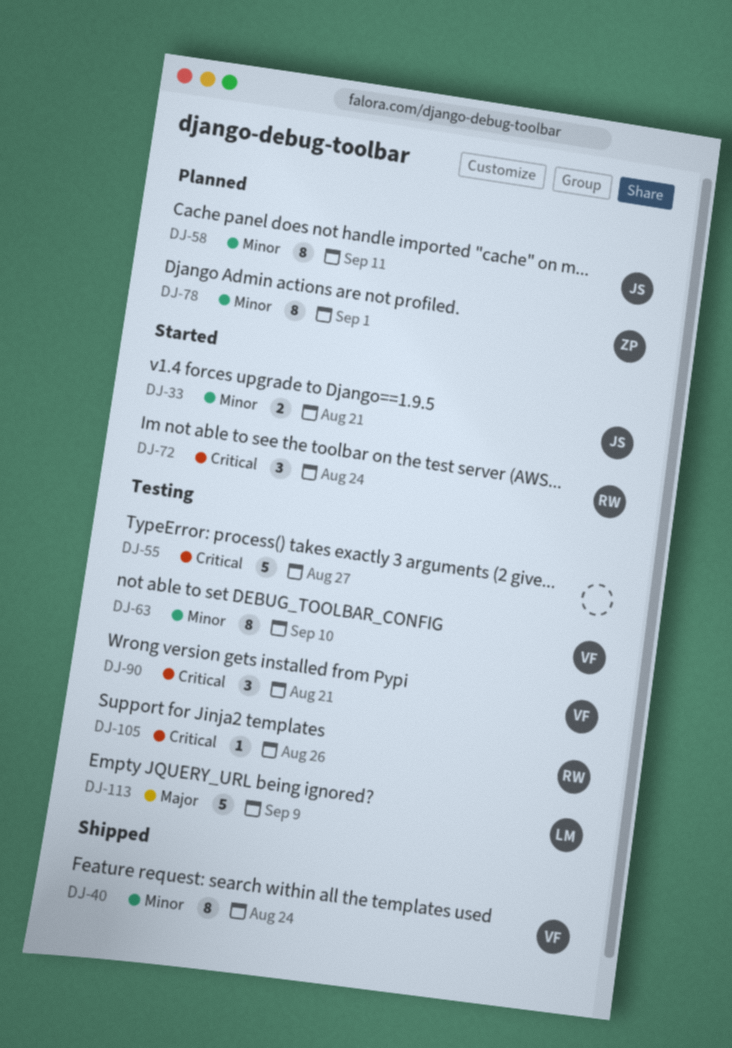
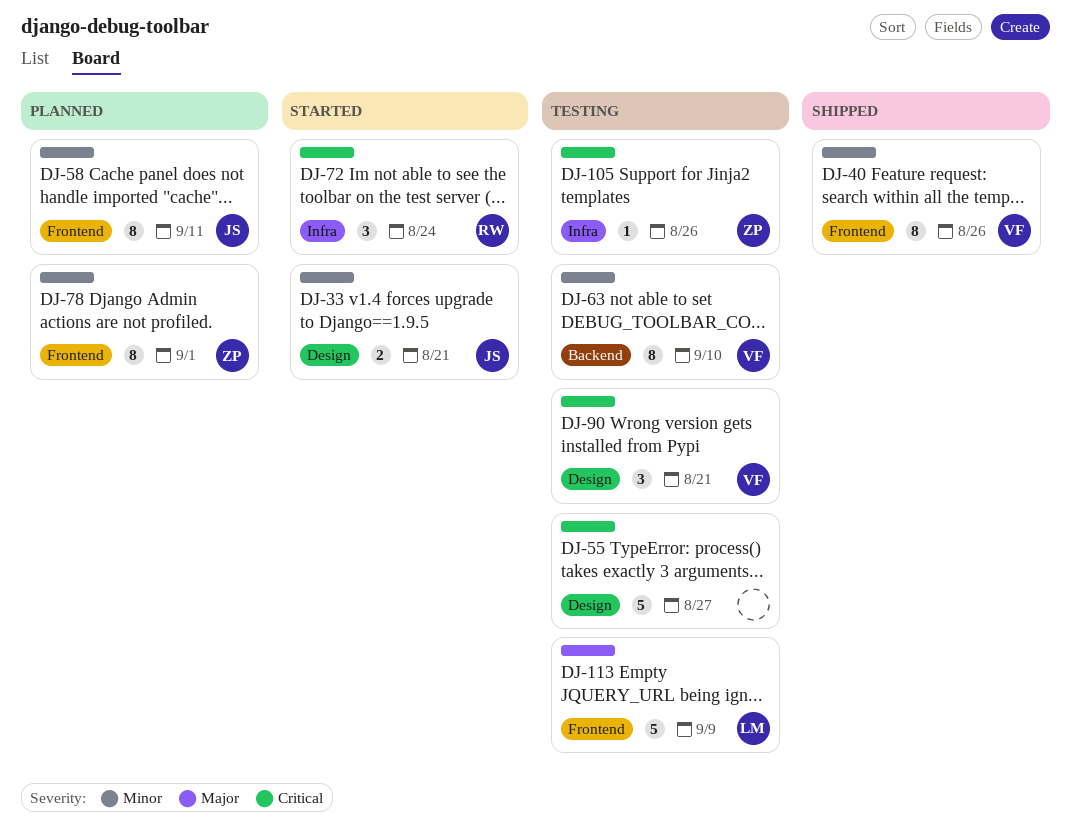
DJ-40, due: Aug 24 -> Aug 26
DJ-105, owner: RW -> ZP

